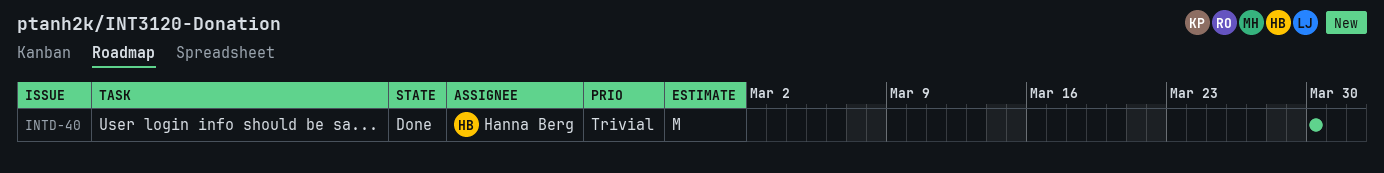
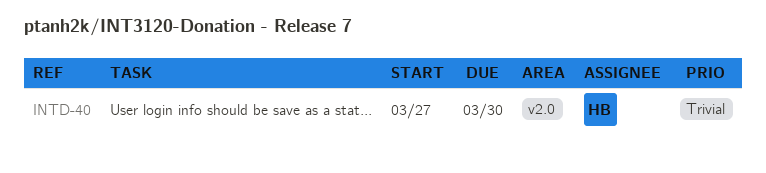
INTD-40, start: Mar 30 -> Mar 27

